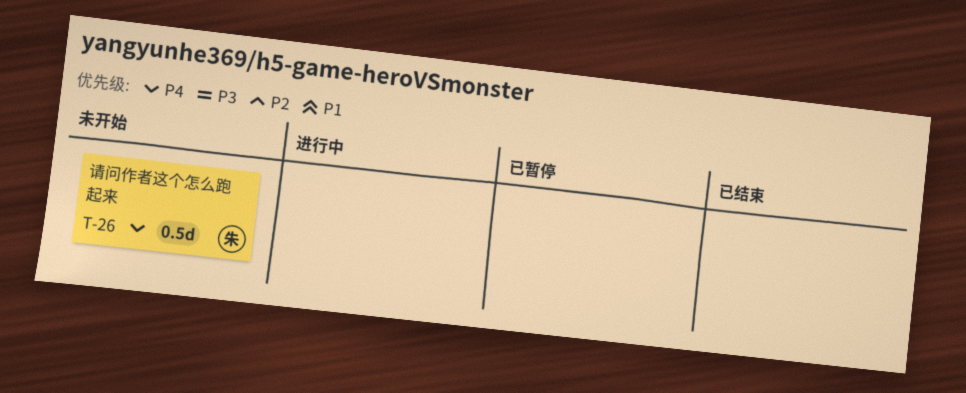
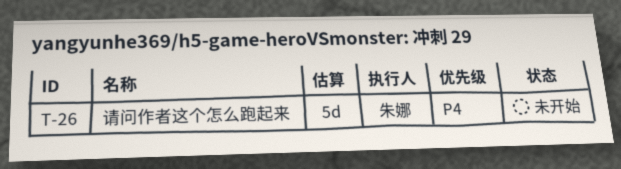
T-26, estimate: 0.5d -> 5d

